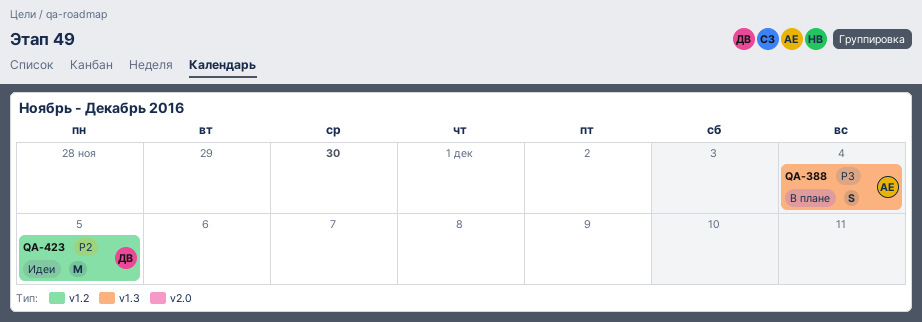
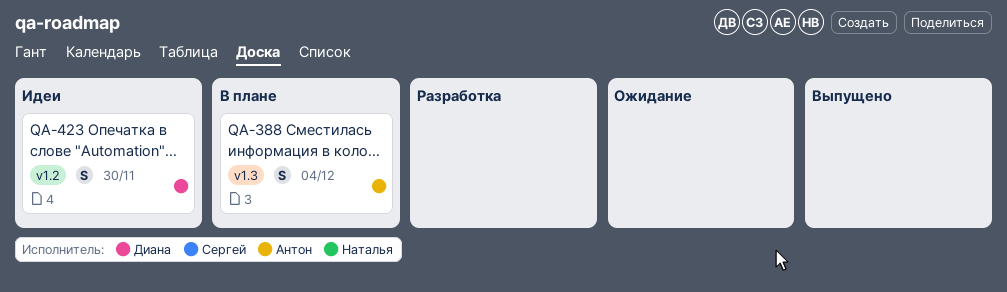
QA-423, estimate: M -> S
QA-423, due: Dec 5 -> Nov 30

